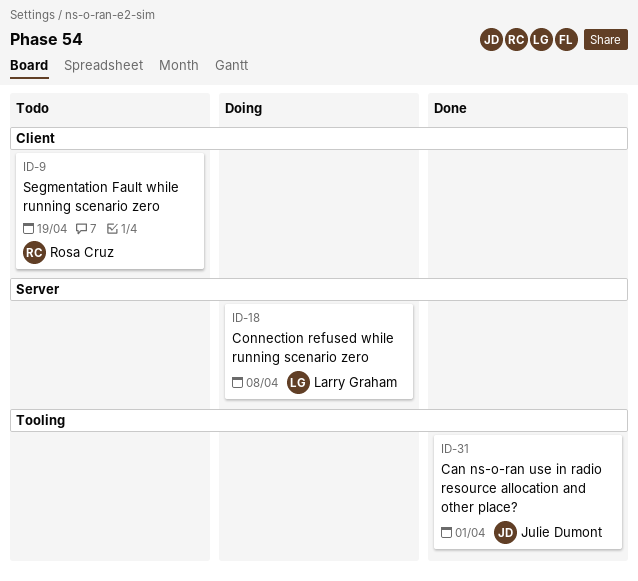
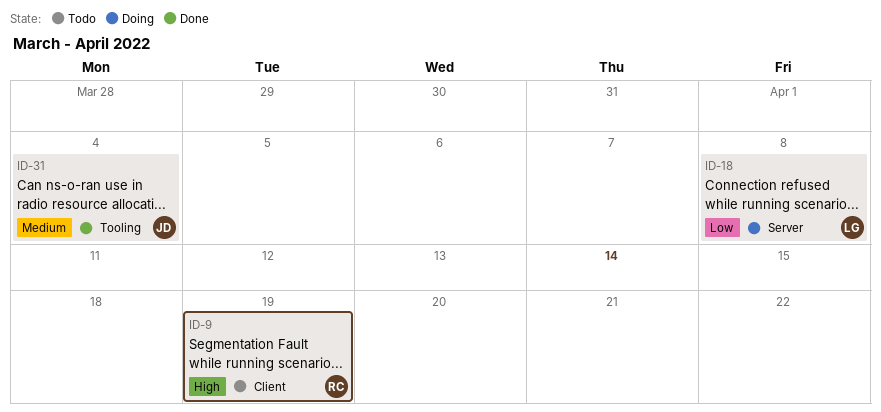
ID-31, due: Apr 1 -> Apr 4

